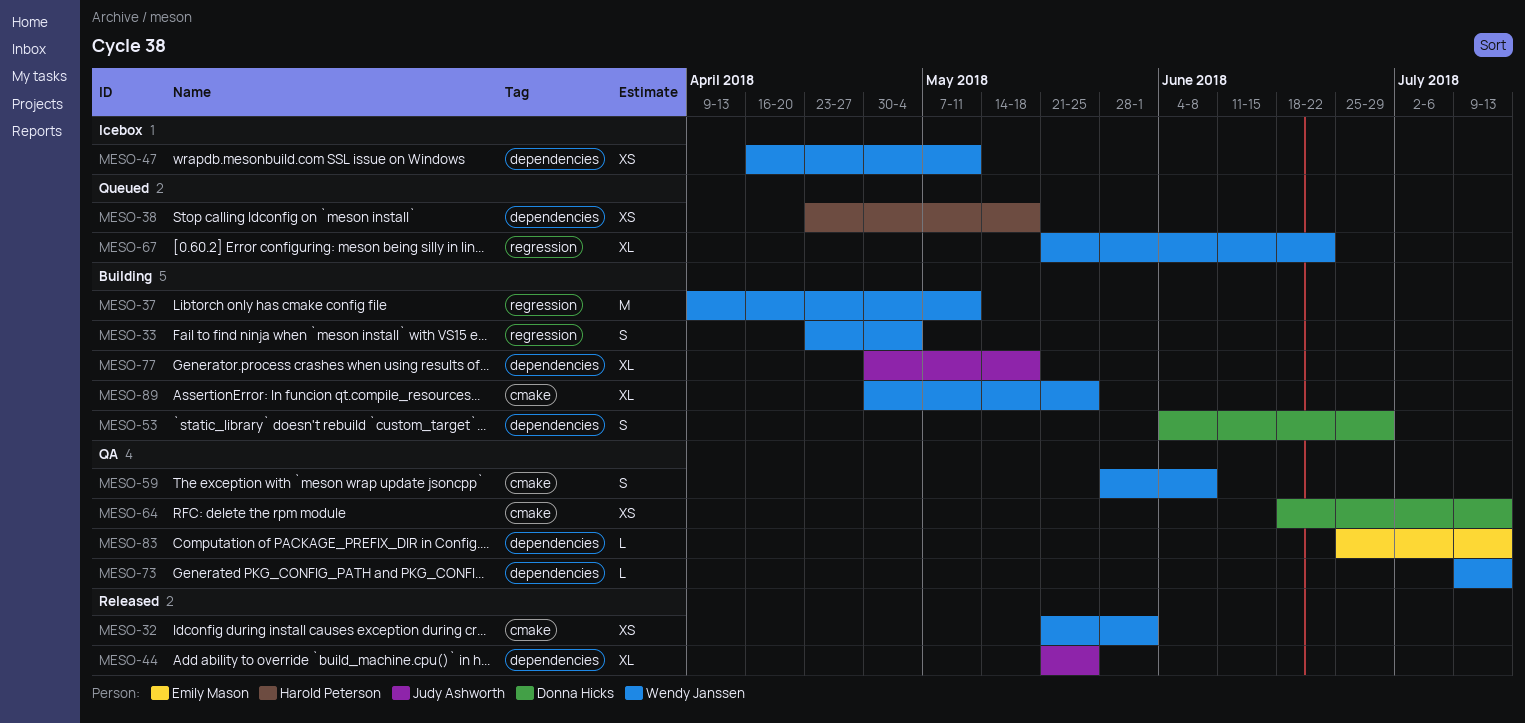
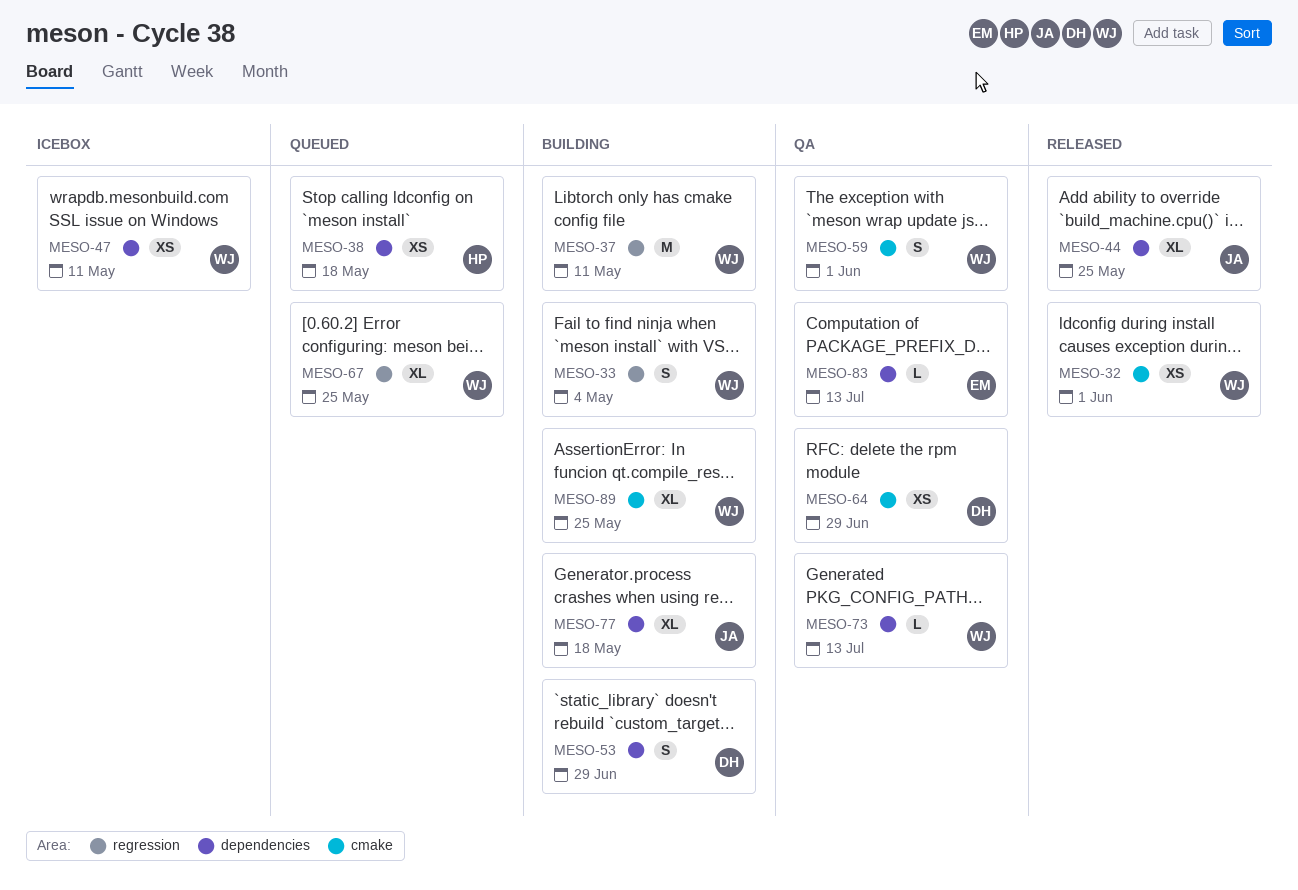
MESO-59, due: Jun 8 -> Jun 1
MESO-64, due: Jul 13 -> Jun 29
MESO-67, due: Jun 22 -> May 25

